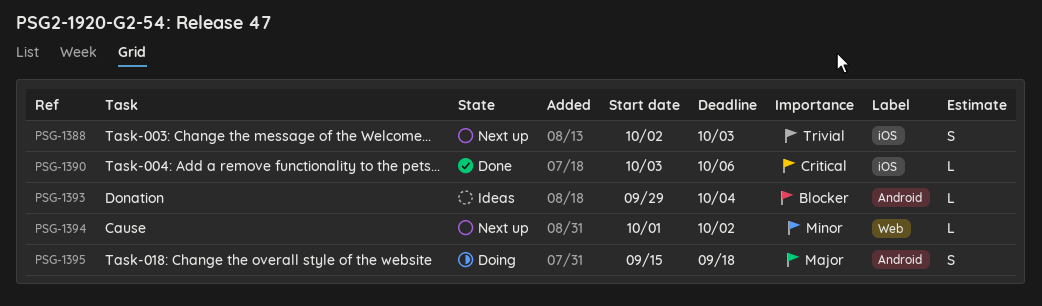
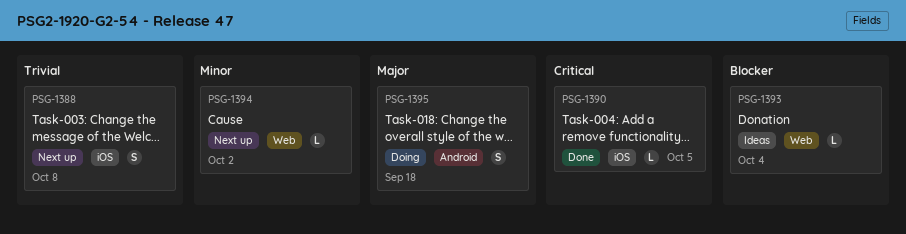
PSG-1388, due: Oct 3 -> Oct 8
PSG-1390, due: Oct 6 -> Oct 5
PSG-1393, label: Android -> Web

